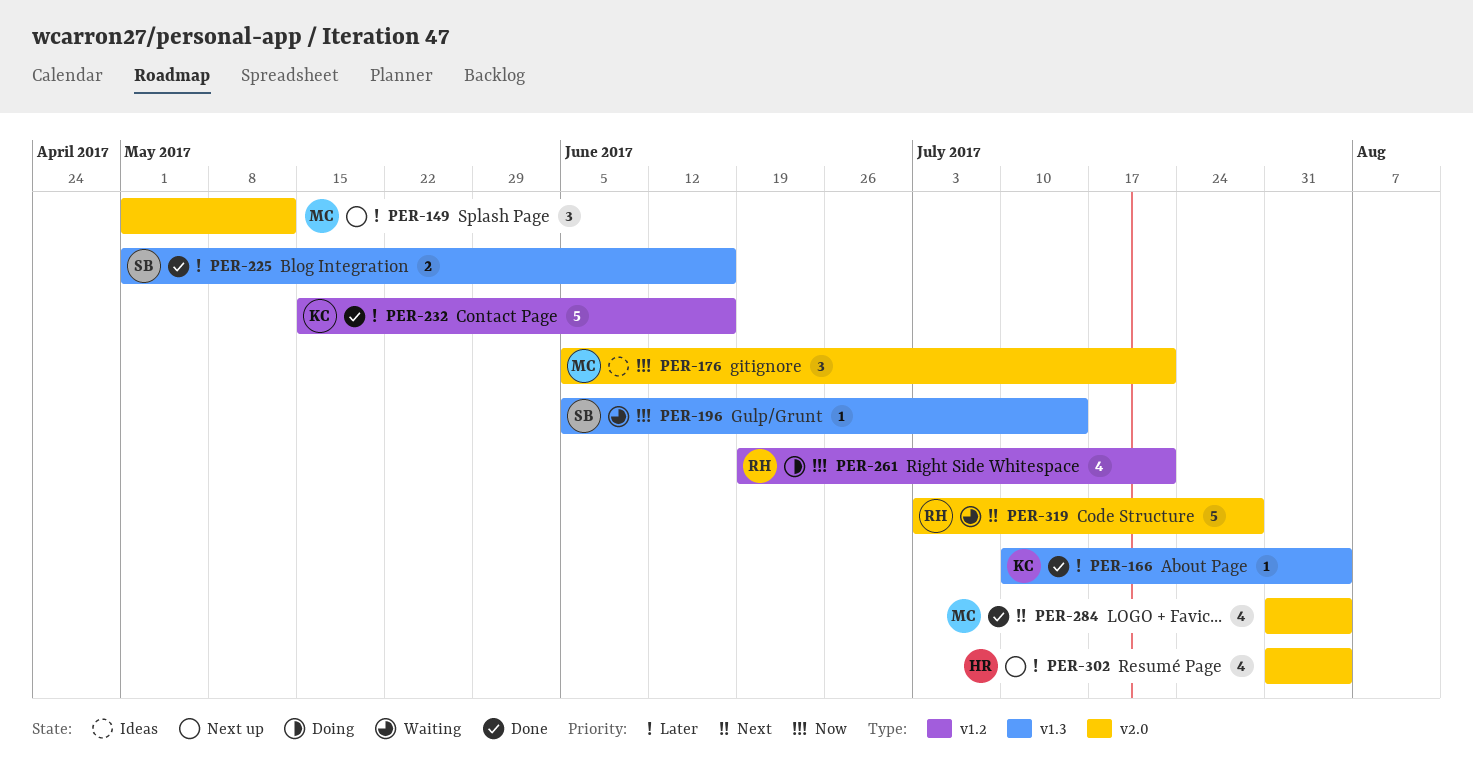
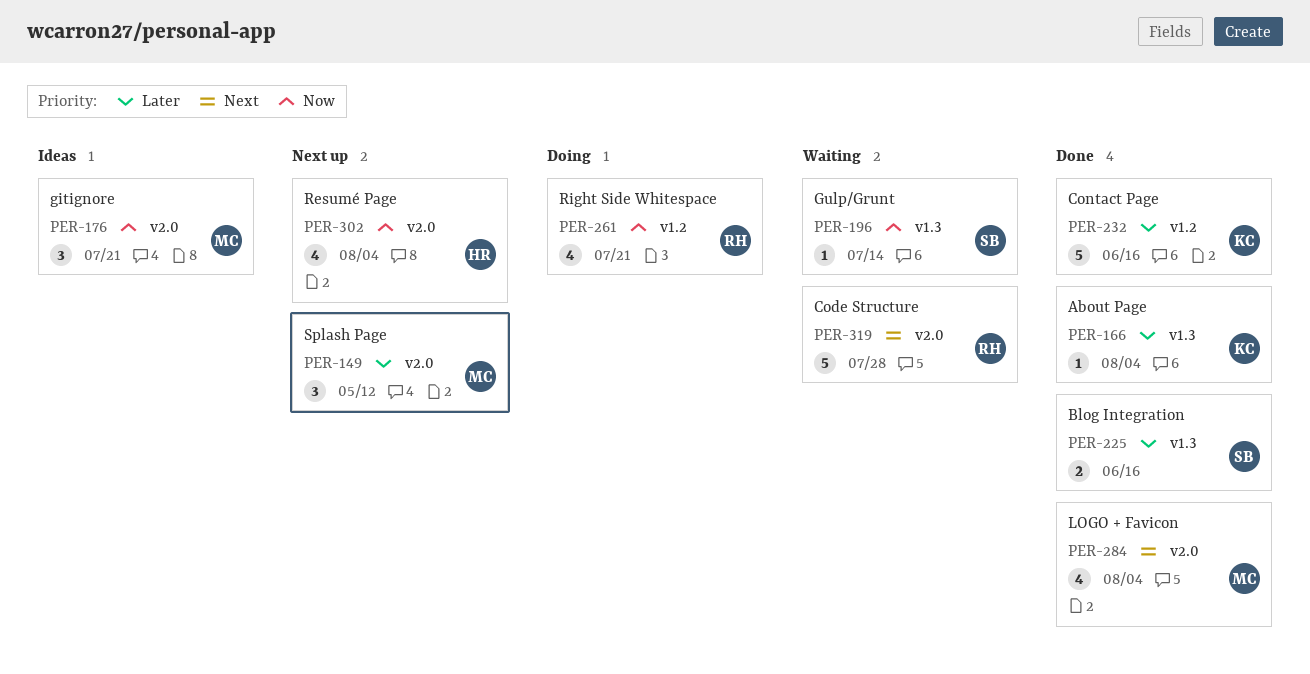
PER-302, priority: Later -> Now

